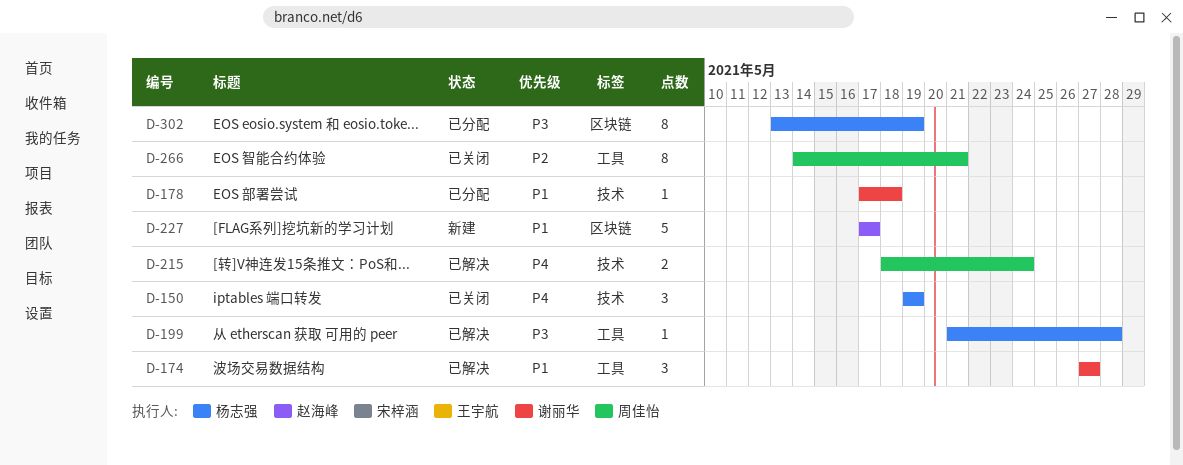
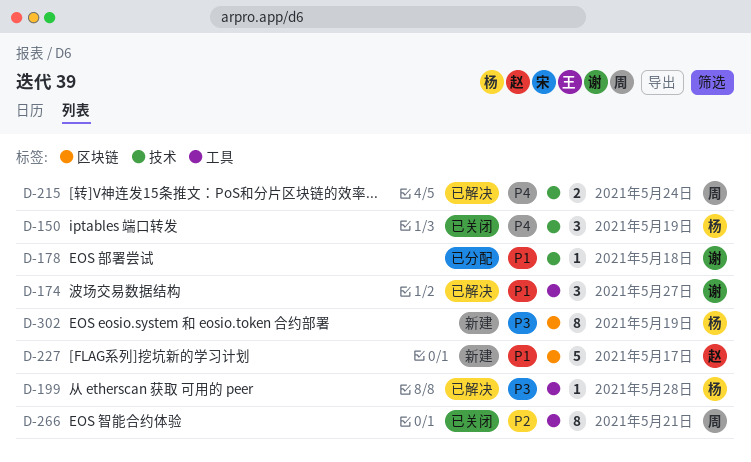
D-302, status: 已分配 -> 新建

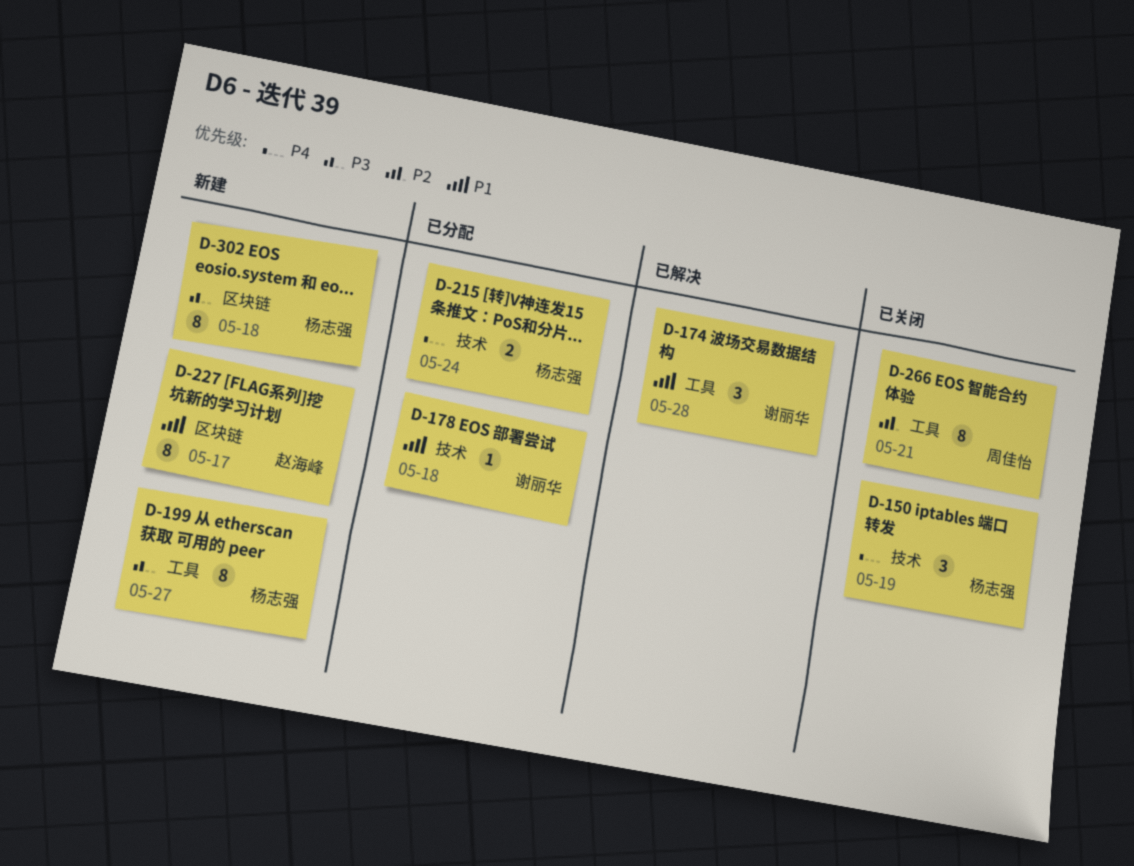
D-174, due: May 27 -> May 28
D-199, status: 已解决 -> 新建
D-199, estimate: 1 -> 8
D-199, due: May 28 -> May 27
D-215, status: 已解决 -> 已分配
D-215, owner: 周佳怡 -> 杨志强
D-227, estimate: 5 -> 8
D-302, due: May 19 -> May 18

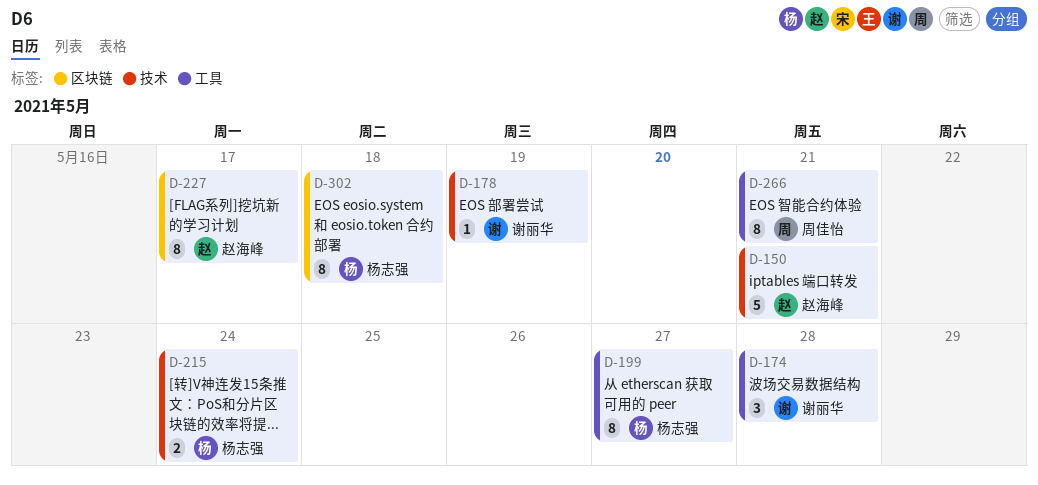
D-150, owner: 杨志强 -> 赵海峰
D-150, estimate: 3 -> 5
D-150, due: May 19 -> May 21
D-178, due: May 18 -> May 19

